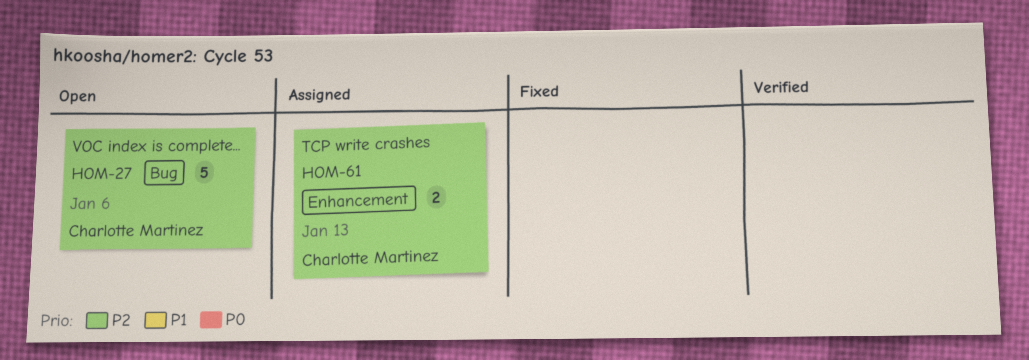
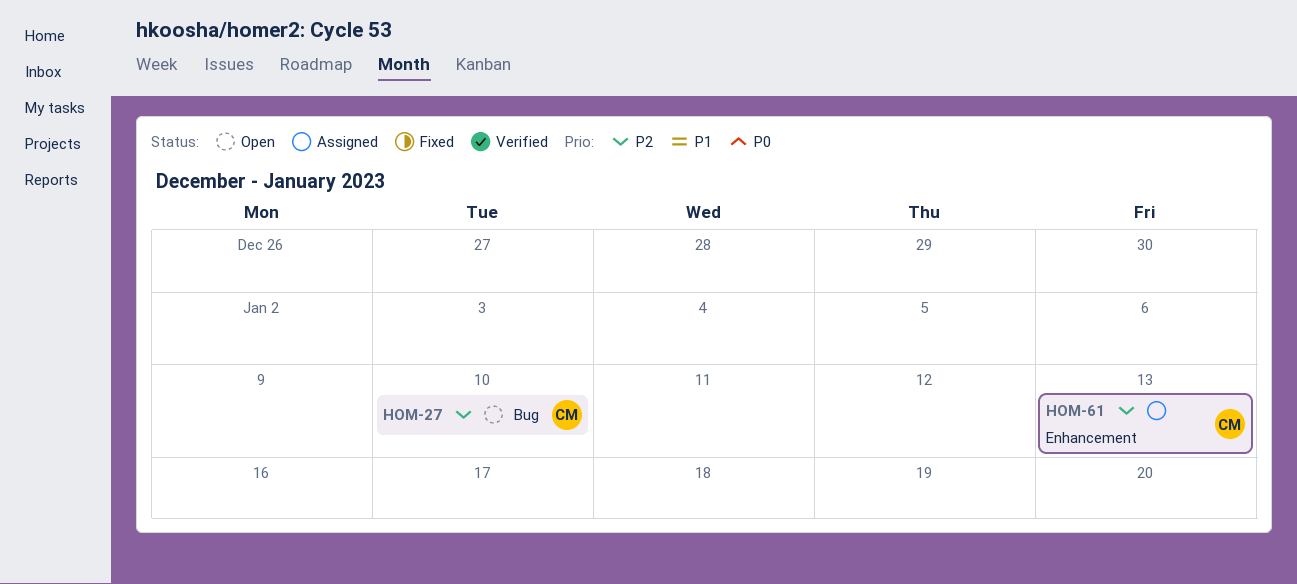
HOM-27, due: Jan 6 -> Jan 10

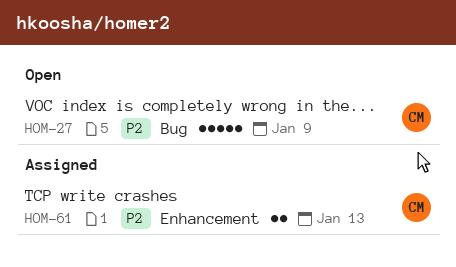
HOM-27, due: Jan 10 -> Jan 9

